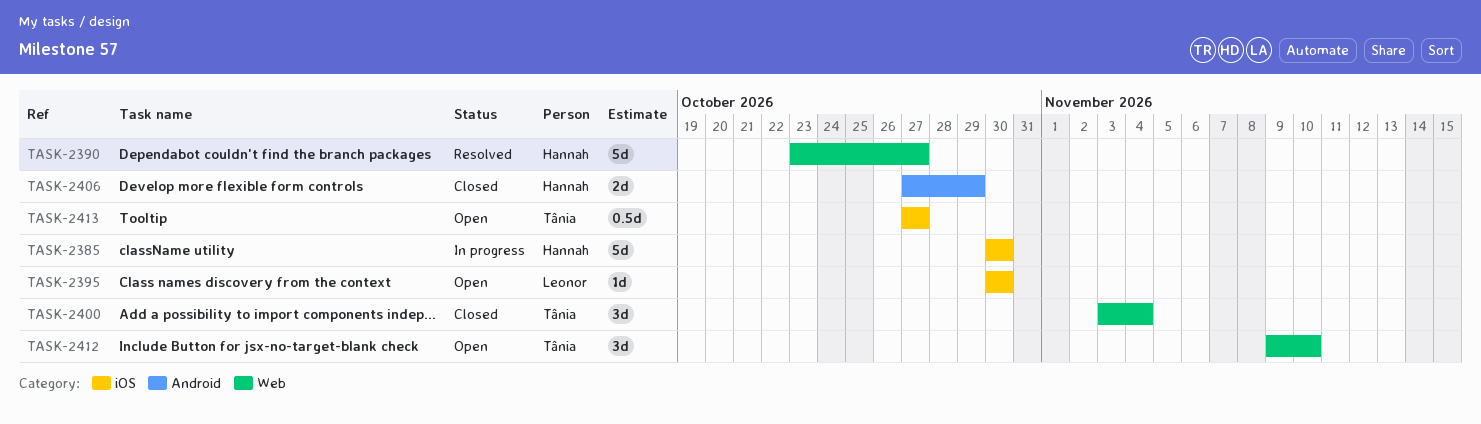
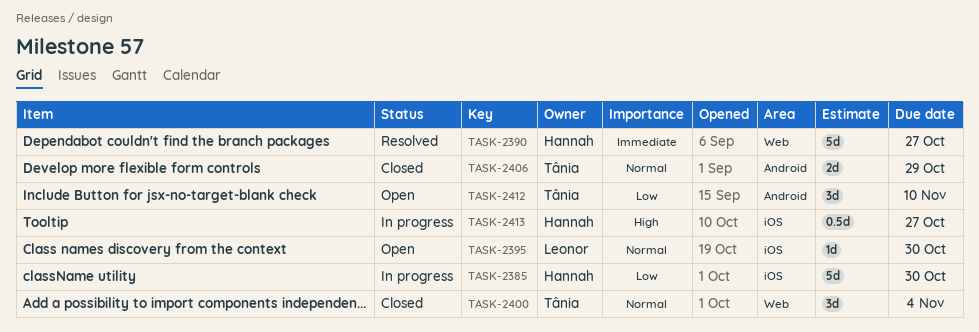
TASK-2406, owner: Hannah -> Tânia
TASK-2412, label: Web -> Android
TASK-2413, status: Open -> In progress
TASK-2413, owner: Tânia -> Hannah

